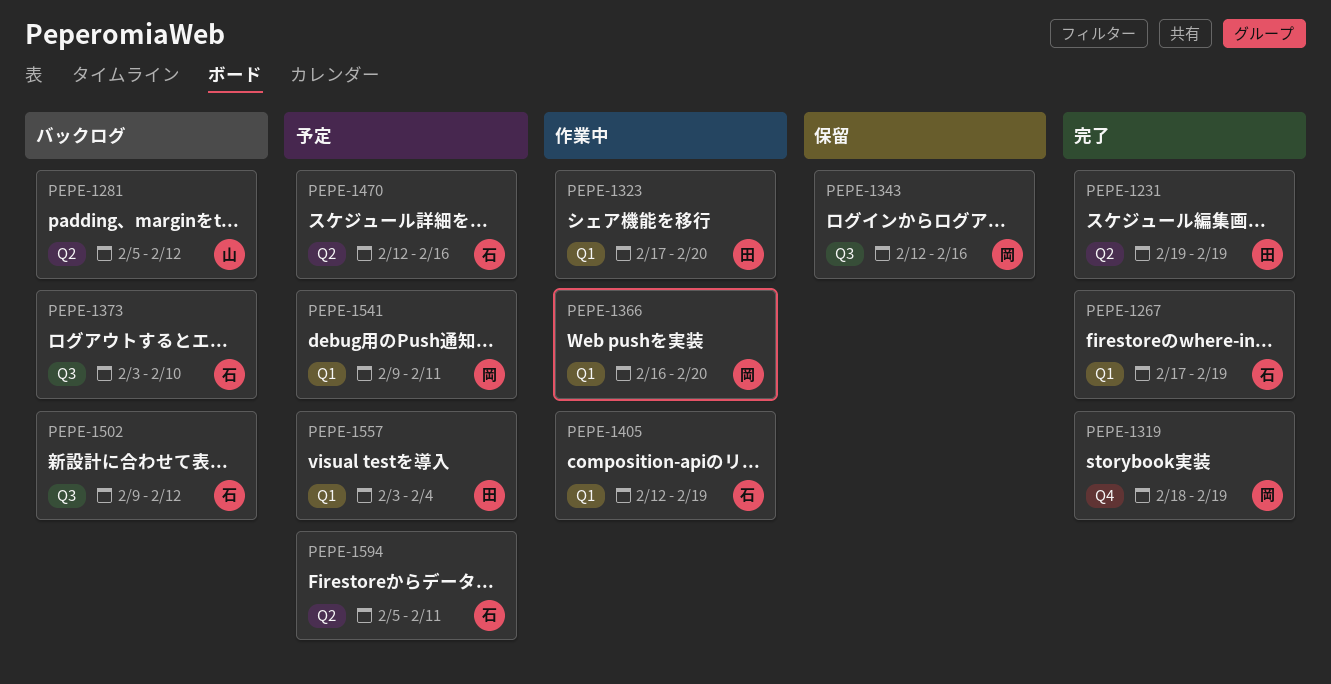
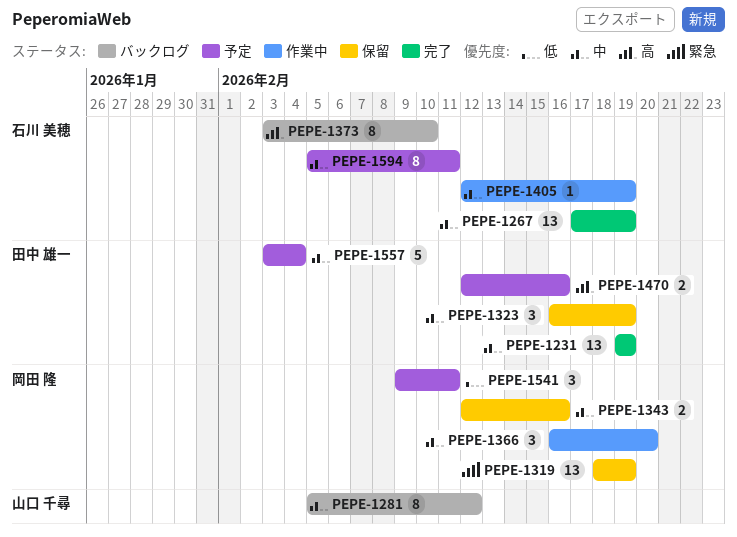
PEPE-1319, status: 完了 -> 保留
PEPE-1323, status: 作業中 -> 保留
PEPE-1323, start: Feb 17 -> Feb 16
PEPE-1323, due: Feb 20 -> Feb 19
PEPE-1470, owner: 石川 美穂 -> 田中 雄一
PEPE-1502: present -> none

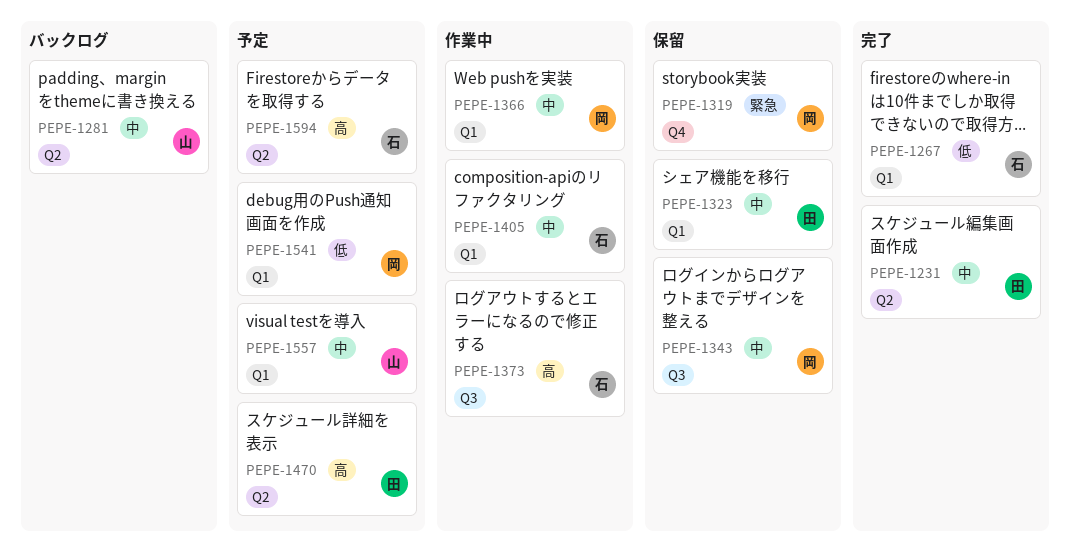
PEPE-1267, priority: 中 -> 低
PEPE-1373, status: バックログ -> 作業中
PEPE-1557, owner: 田中 雄一 -> 山口 千尋
PEPE-1594, priority: 中 -> 高

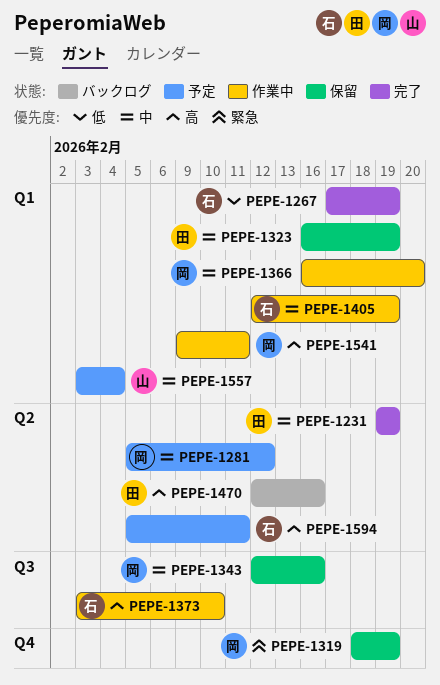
PEPE-1281, status: バックログ -> 予定
PEPE-1281, owner: 山 -> 岡
PEPE-1470, status: 予定 -> バックログ
PEPE-1541, status: 予定 -> 作業中
PEPE-1541, priority: 低 -> 高

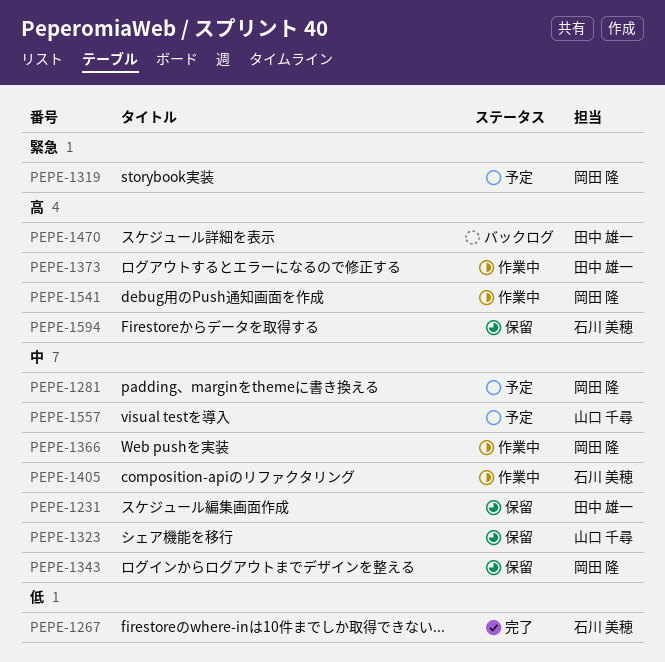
PEPE-1231, status: 完了 -> 保留
PEPE-1319, status: 保留 -> 予定
PEPE-1323, owner: 田中 雄一 -> 山口 千尋
PEPE-1373, owner: 石川 美穂 -> 田中 雄一
PEPE-1594, status: 予定 -> 保留

